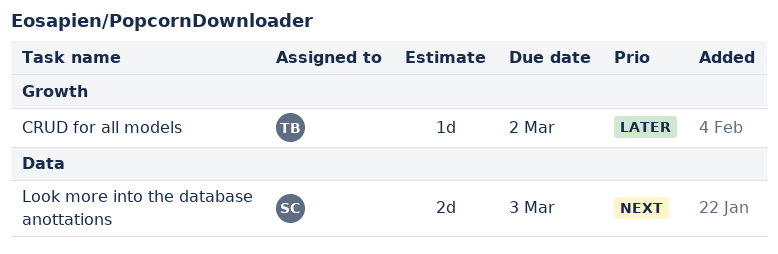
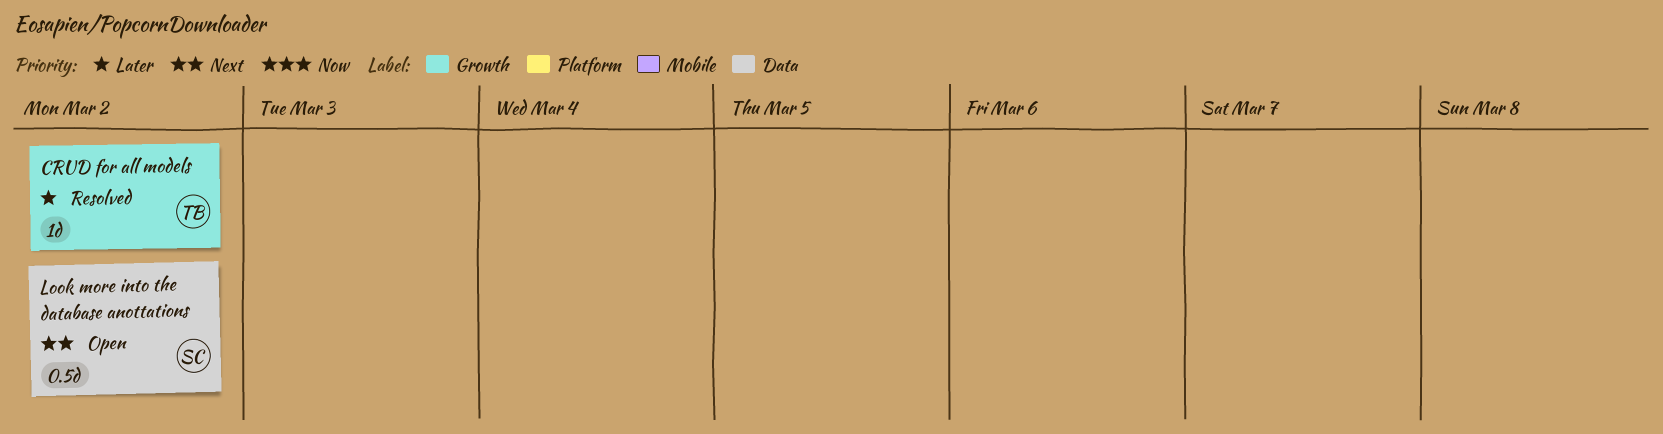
Look more into the database anottations, estimate: 2d -> 0.5d
Look more into the database anottations, due: Mar 3 -> Mar 2

